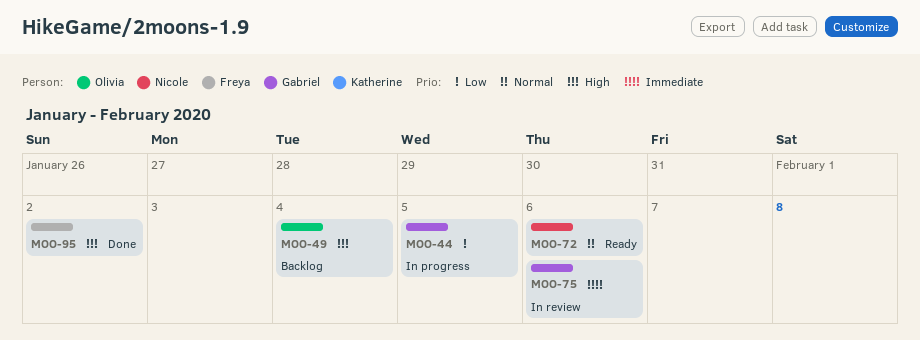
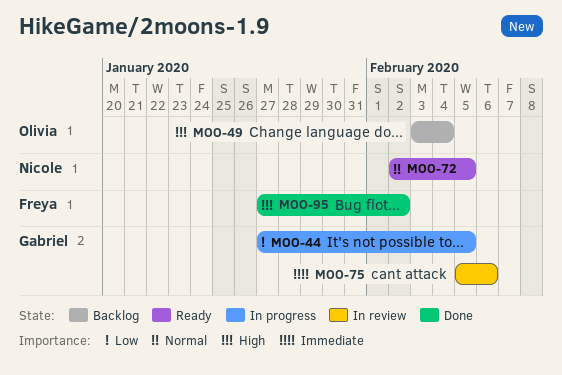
MOO-72, due: Feb 6 -> Feb 5

